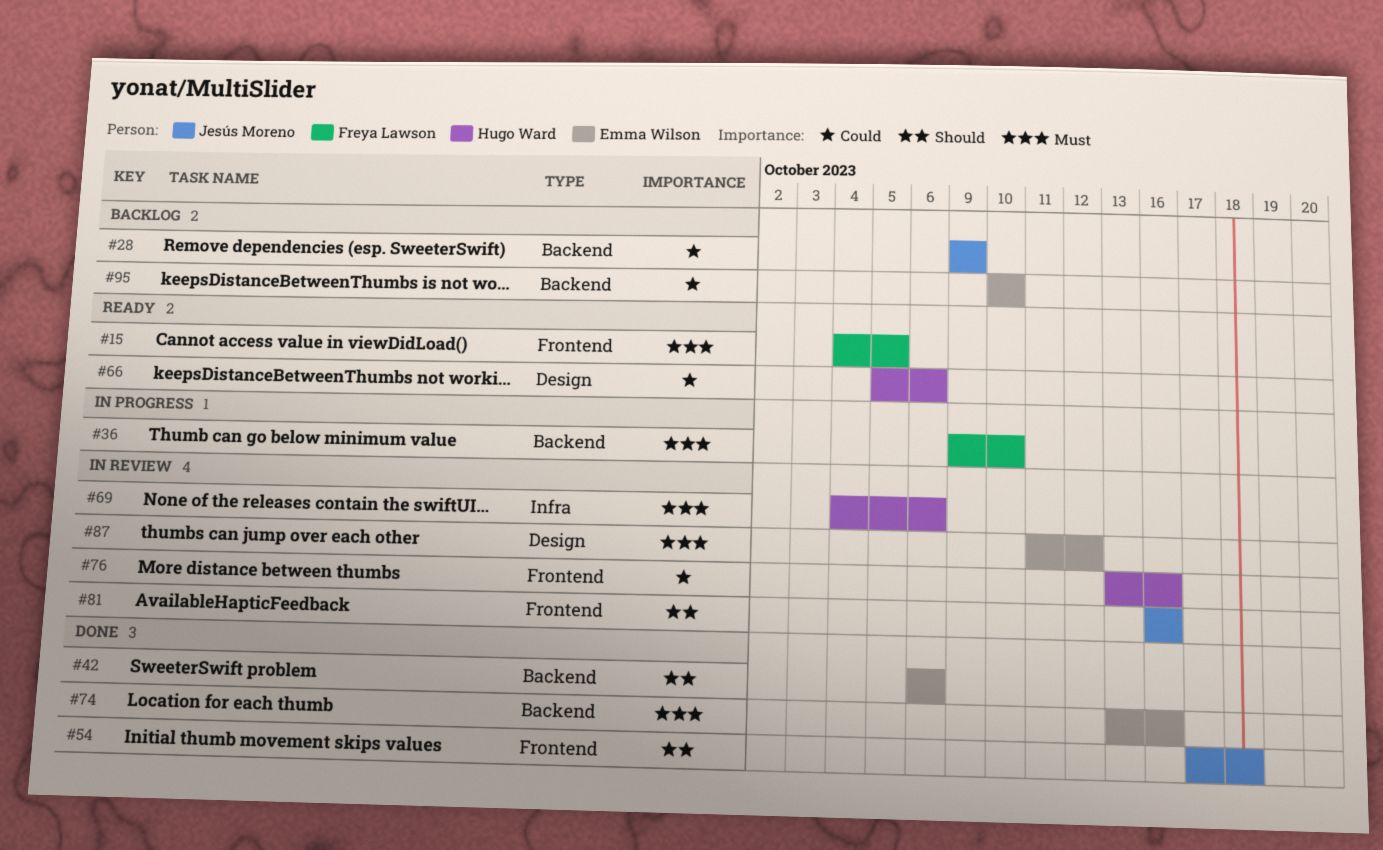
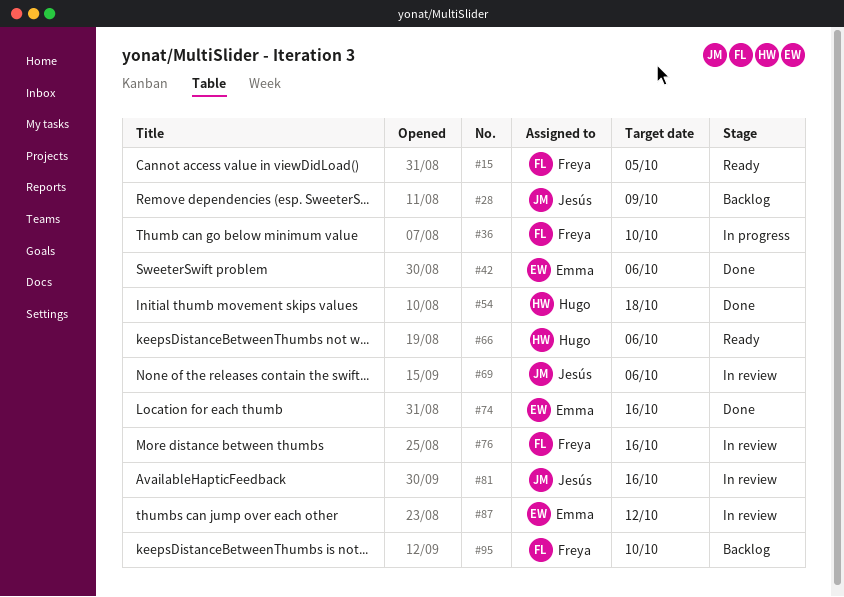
#54, owner: Jesús Moreno -> Hugo Ward
#69, owner: Hugo Ward -> Jesús Moreno
#76, owner: Hugo Ward -> Freya Lawson
#95, owner: Emma Wilson -> Freya Lawson

